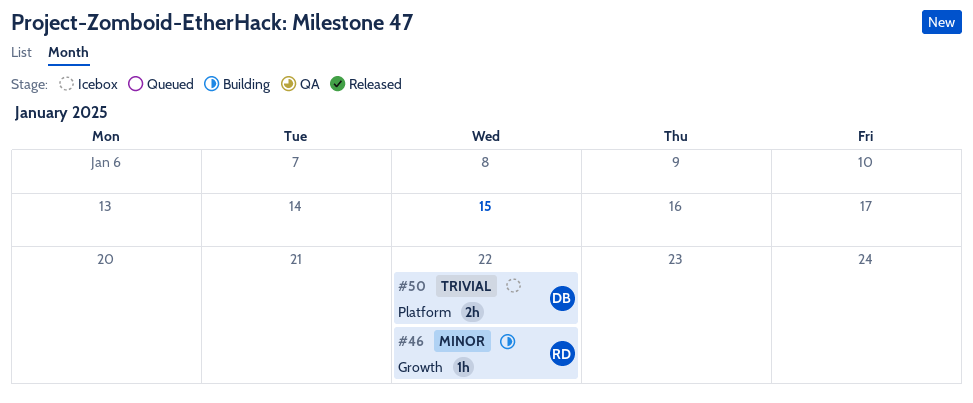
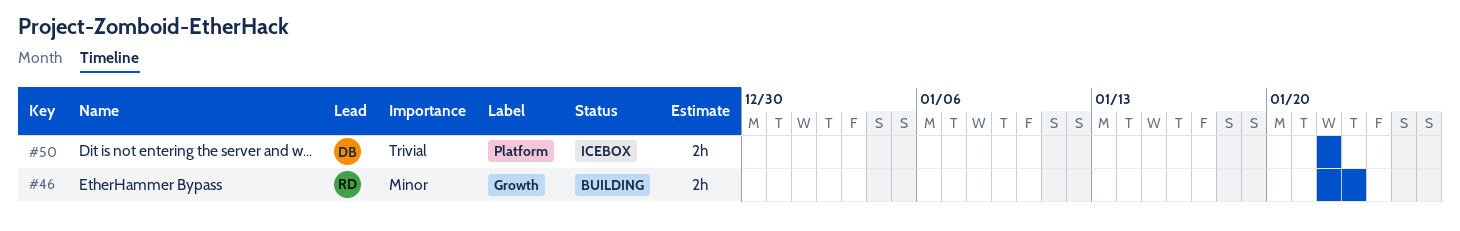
#46, estimate: 1h -> 2h
#46, due: Jan 22 -> Jan 23

